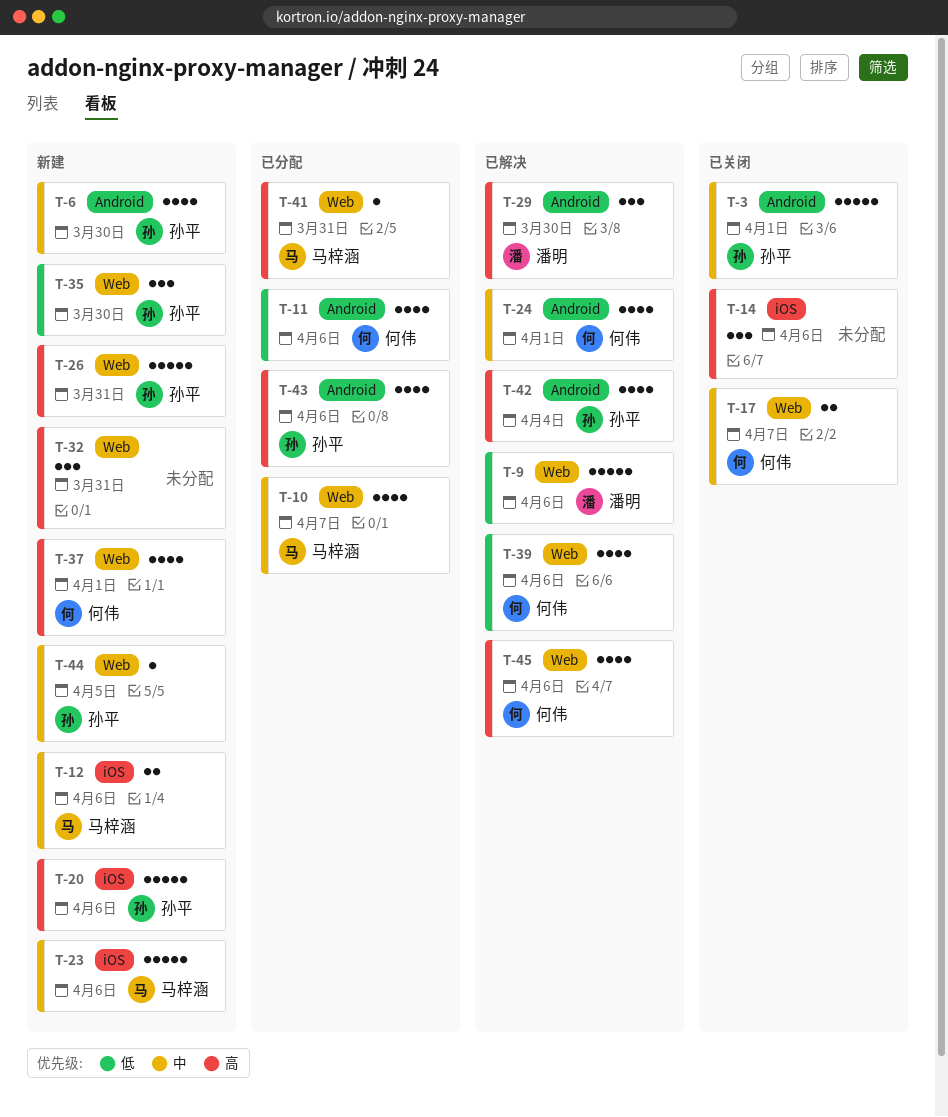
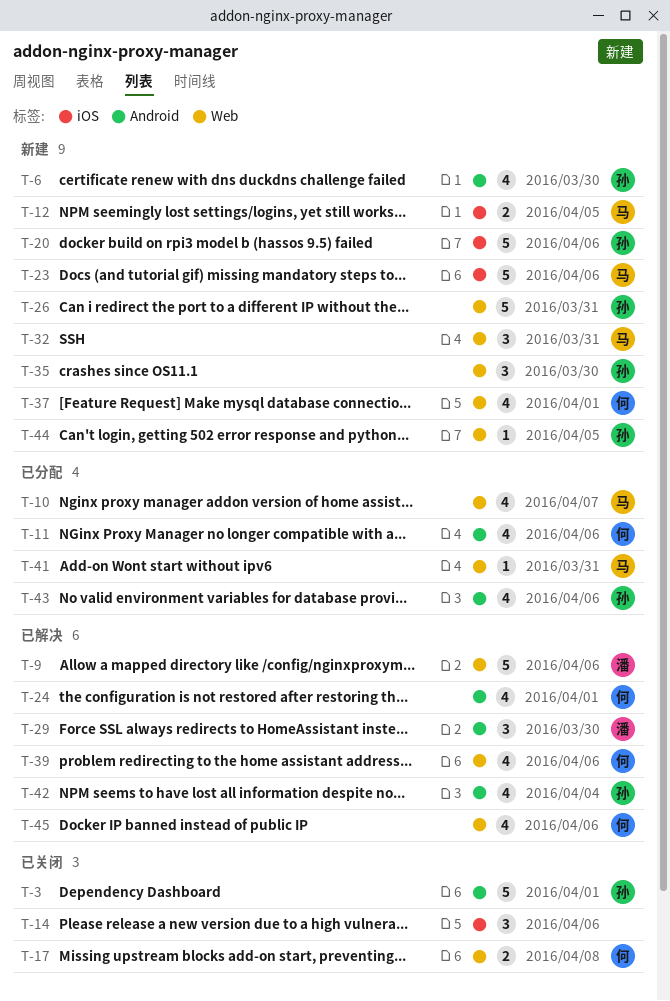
T-12, due: Apr 6 -> Apr 5
T-17, due: Apr 7 -> Apr 8
T-32, owner: none -> 马梓涵

